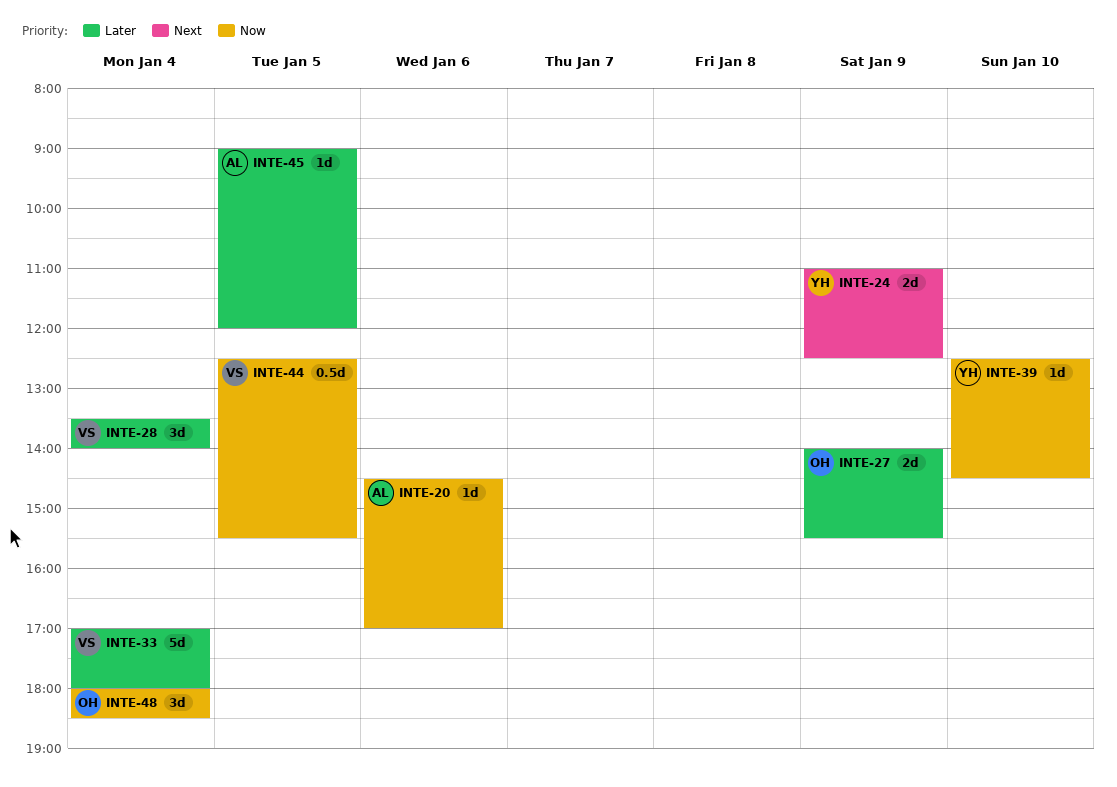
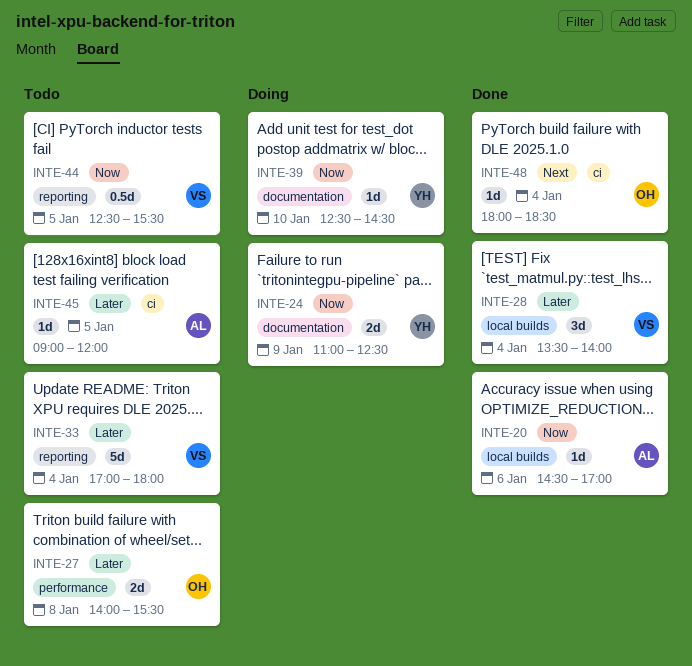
INTE-24, priority: Next -> Now
INTE-27, day: Jan 9 -> Jan 8
INTE-48, priority: Now -> Next
INTE-48, estimate: 3d -> 1d

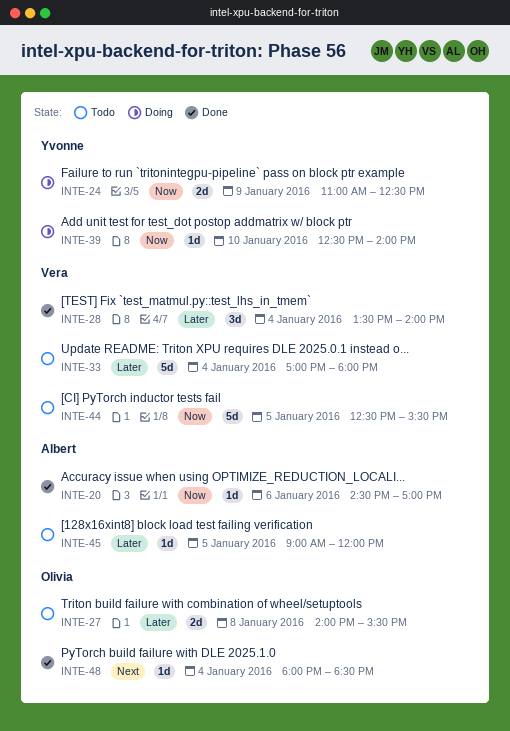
INTE-39, ends: 14:30 -> 14:00
INTE-44, estimate: 0.5d -> 5d

